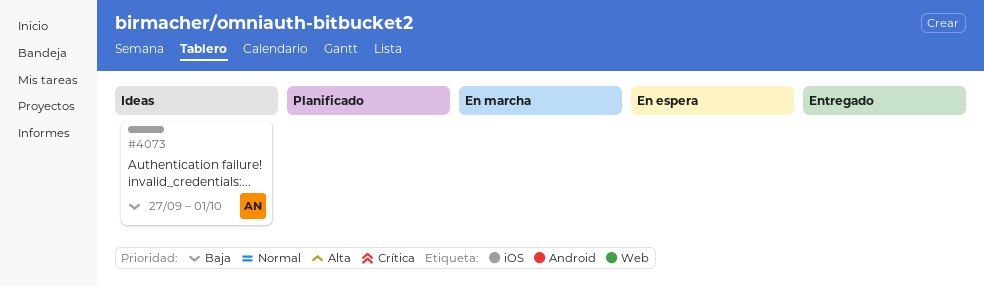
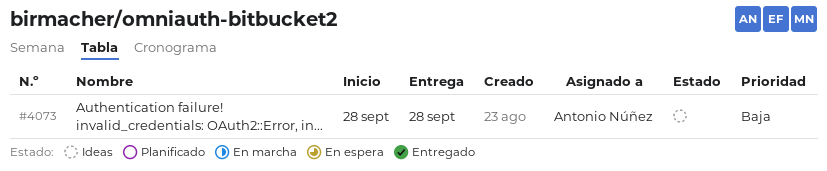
#4073, start: Sep 27 -> Sep 28
#4073, due: Oct 1 -> Sep 28

